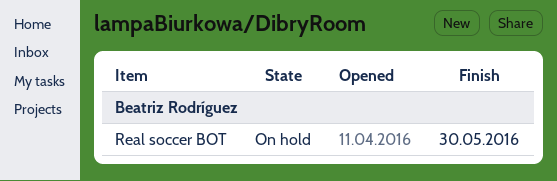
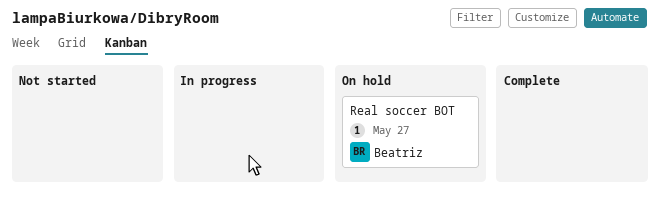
Real soccer BOT, due: May 30 -> May 27

